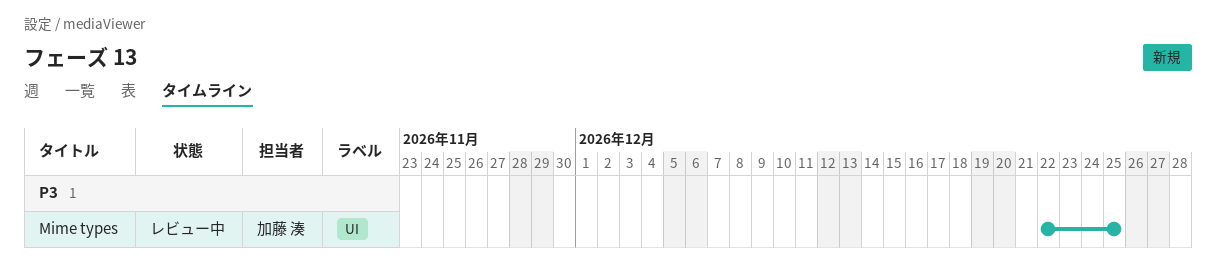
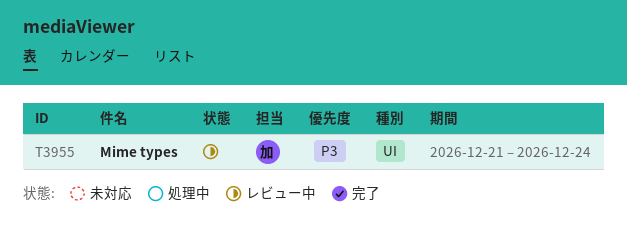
Mime types, start: Dec 22 -> Dec 21
Mime types, due: Dec 25 -> Dec 24

